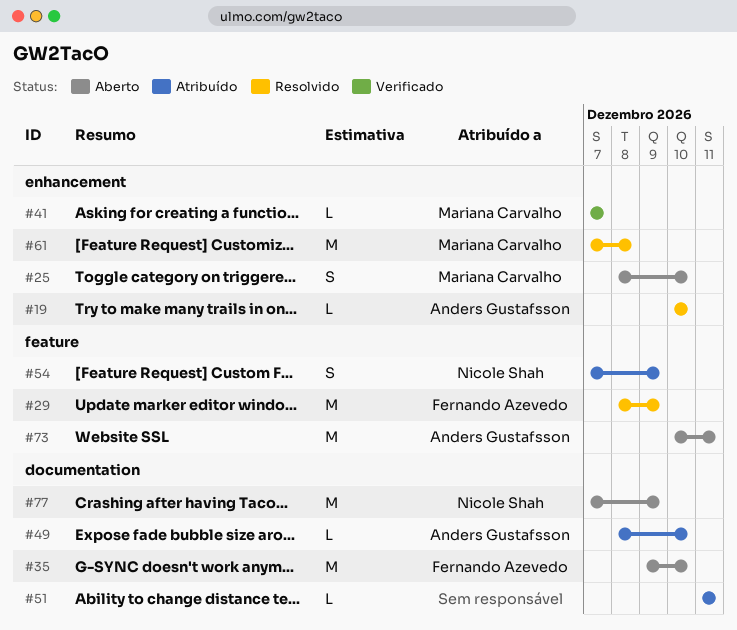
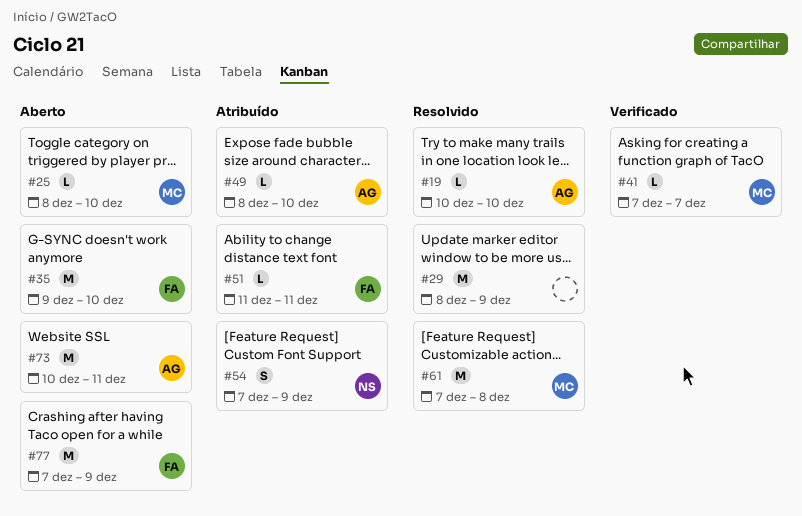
#25, estimate: S -> L
#29, owner: Fernando Azevedo -> none
#51, owner: none -> Fernando Azevedo
#77, owner: Nicole Shah -> Fernando Azevedo

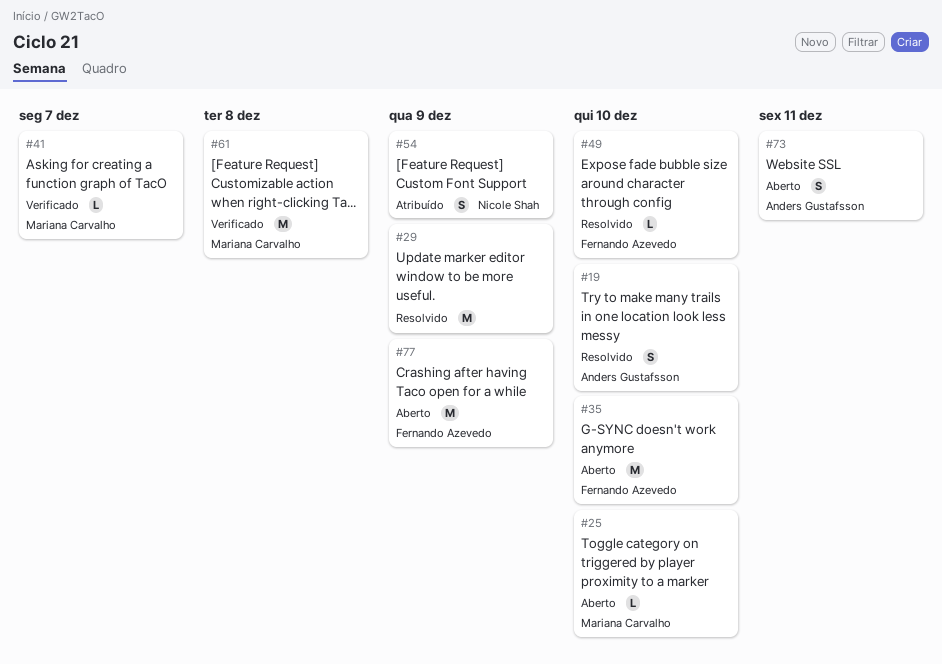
#19, estimate: L -> S
#49, status: Atribuído -> Resolvido
#49, owner: Anders Gustafsson -> Fernando Azevedo
#51: present -> none
#61, status: Resolvido -> Verificado
#73, estimate: M -> S

